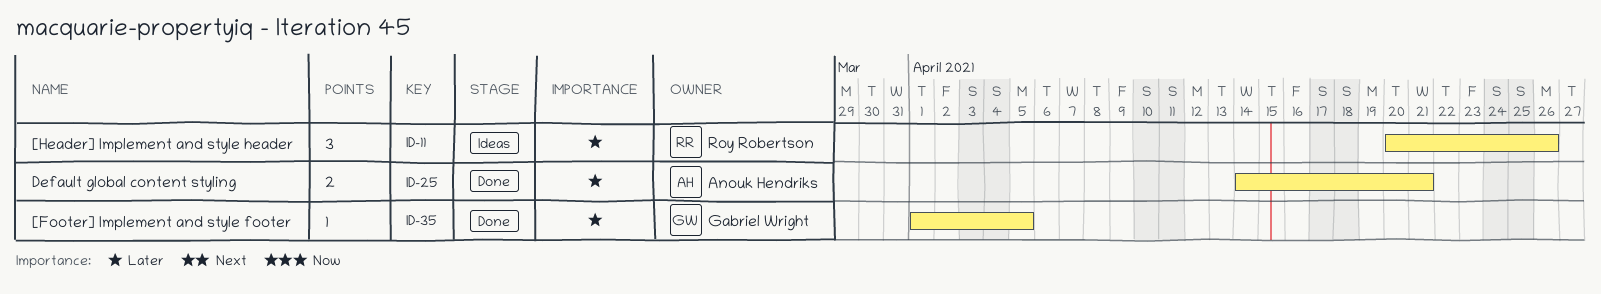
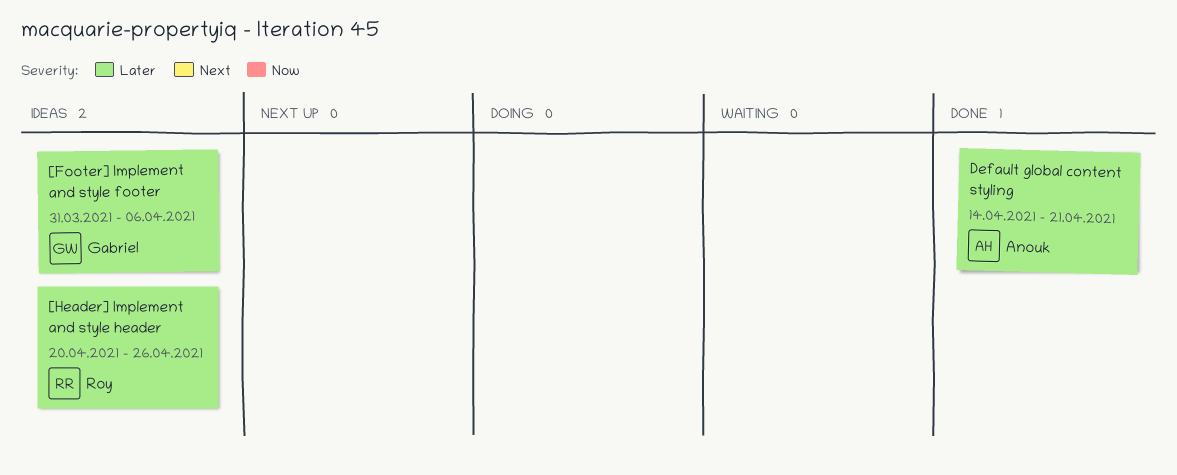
[Footer] Implement and style footer, status: Done -> Ideas
[Footer] Implement and style footer, start: Apr 1 -> Mar 31
[Footer] Implement and style footer, due: Apr 5 -> Apr 6

